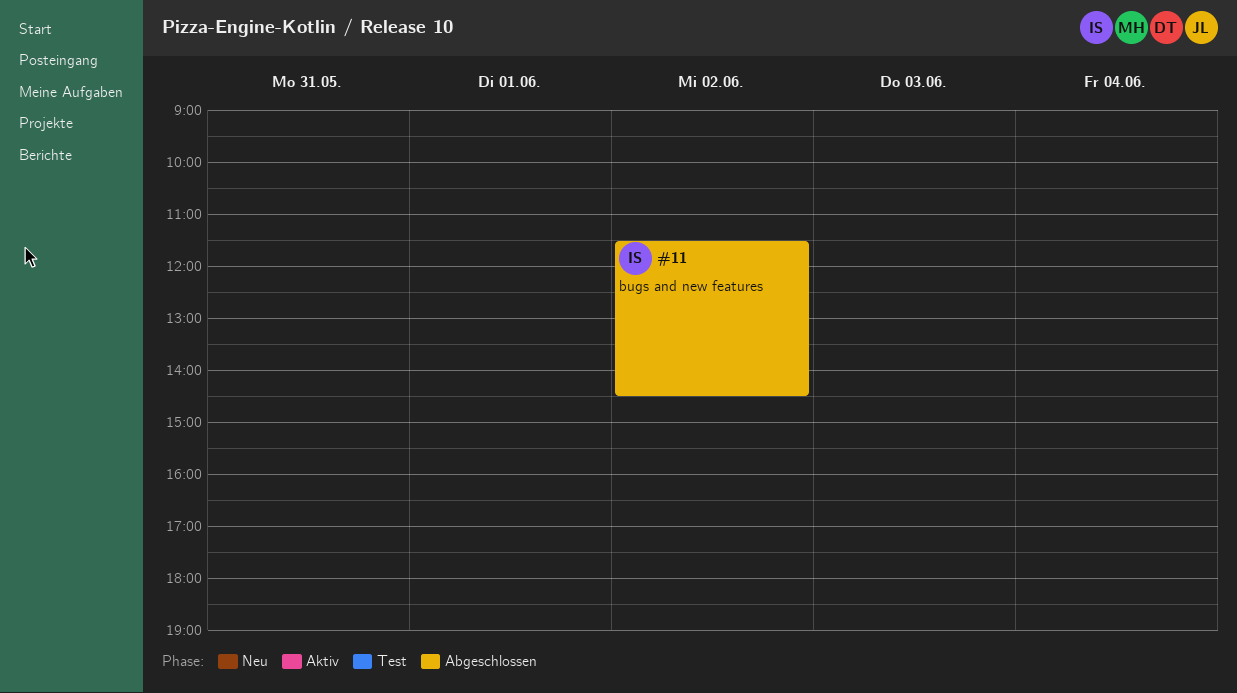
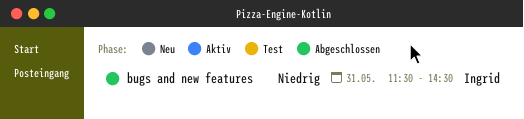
bugs and new features, day: Jun 2 -> May 31

